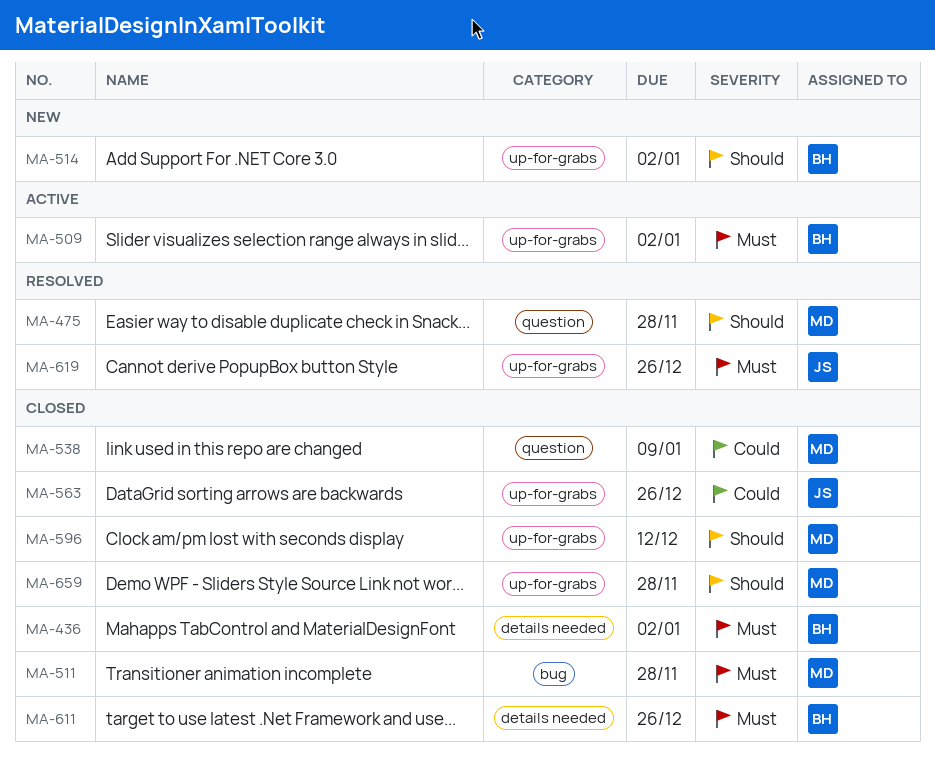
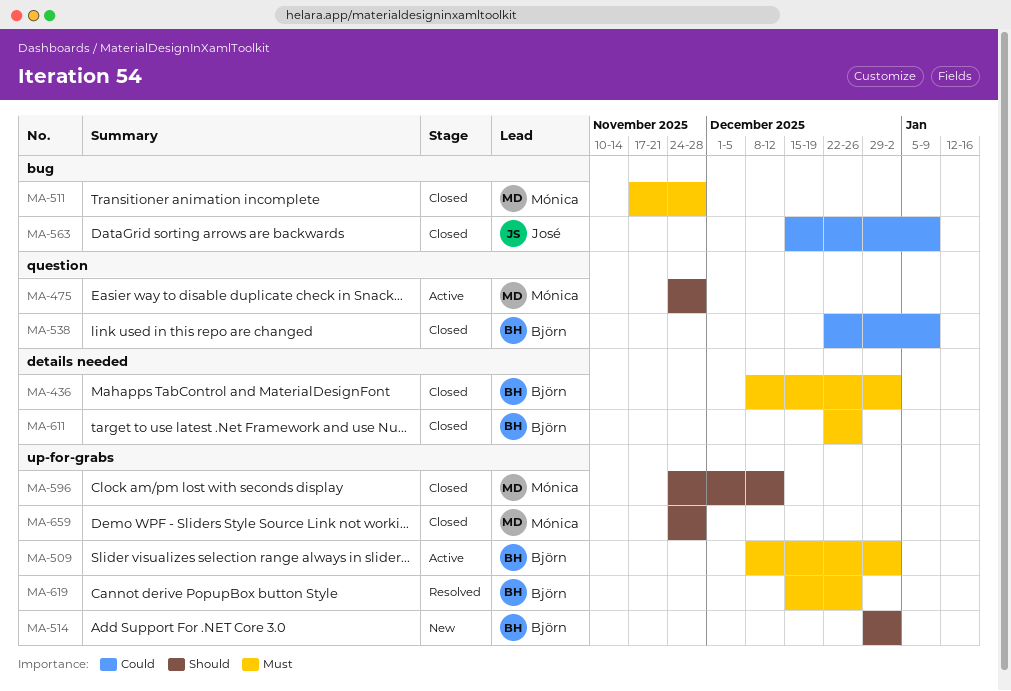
MA-475, status: Resolved -> Active
MA-538, owner: Mónica -> Björn
MA-563, label: up-for-grabs -> bug
MA-563, due: Dec 26 -> Jan 9
MA-619, owner: José -> Björn

